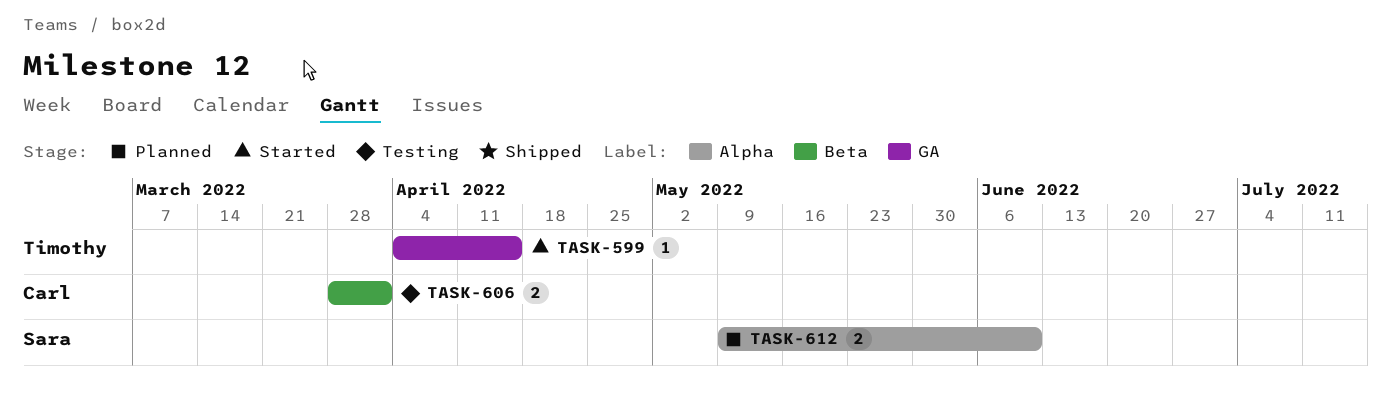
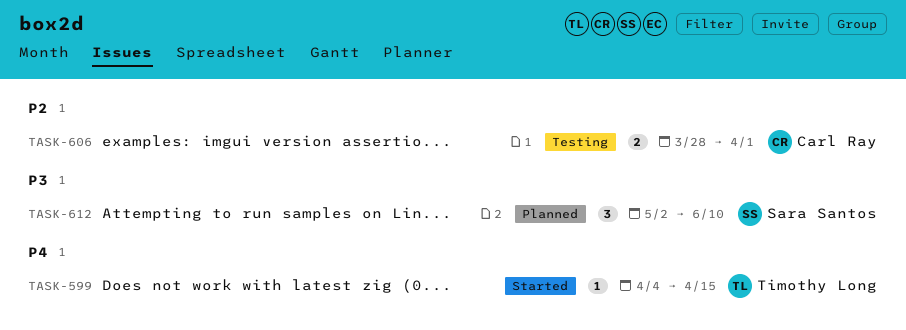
TASK-612, estimate: 2 -> 3
TASK-612, start: May 9 -> May 2

